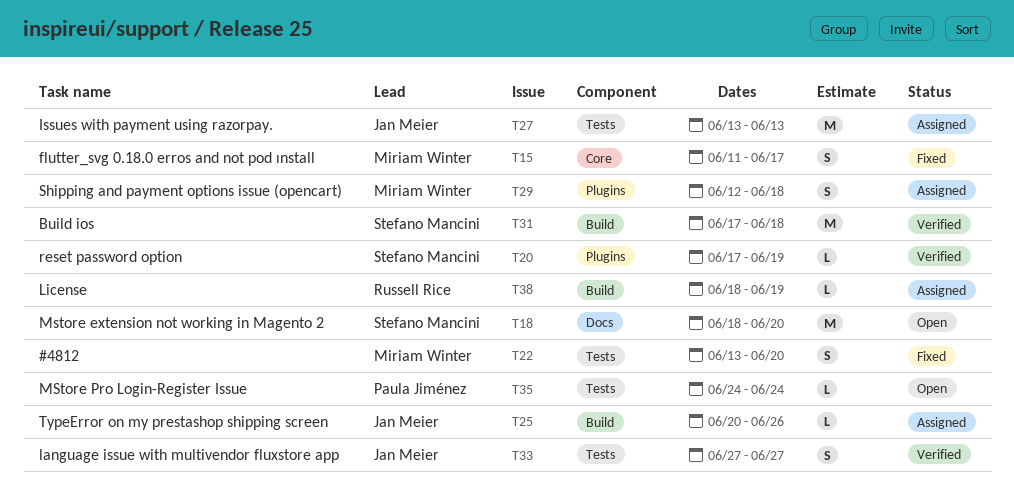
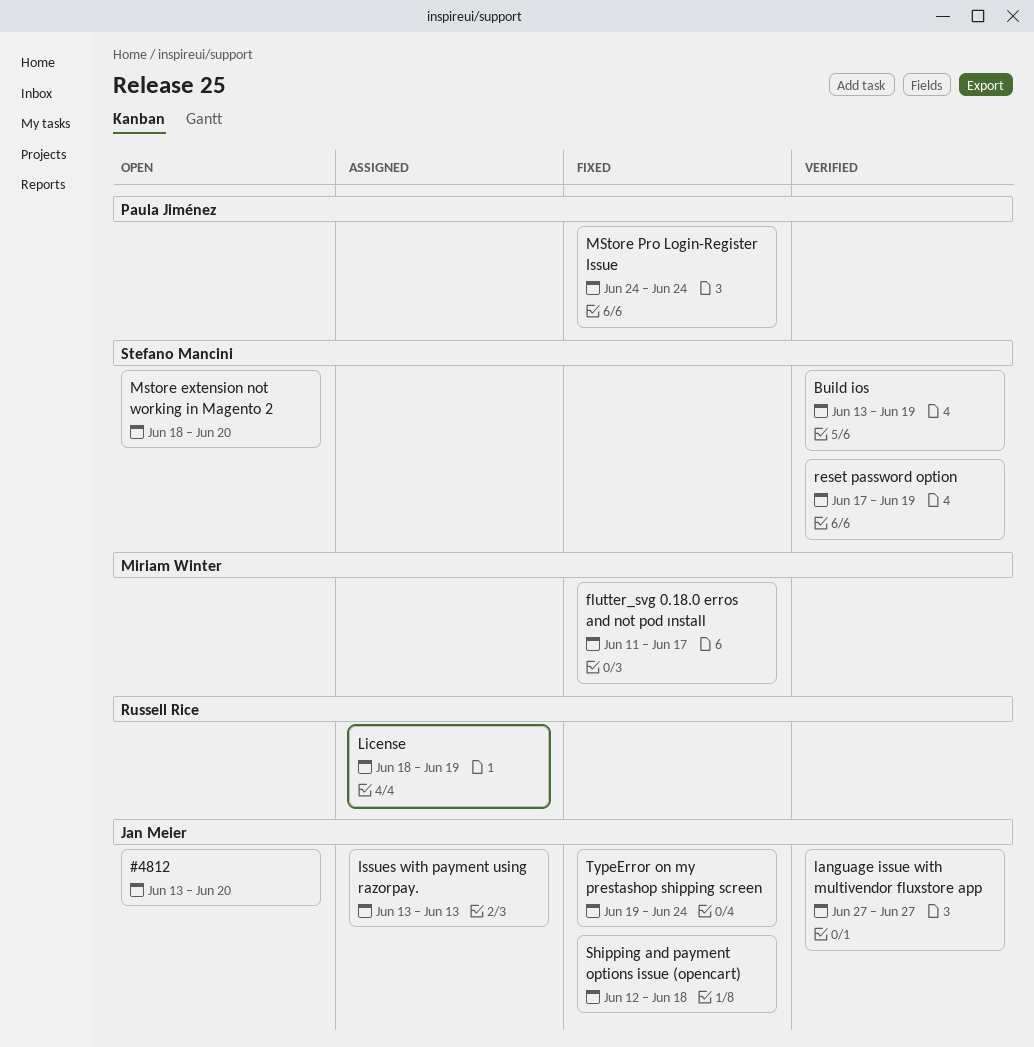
#4812, status: Fixed -> Open
#4812, owner: Miriam Winter -> Jan Meier
Build ios, start: Jun 17 -> Jun 13
Build ios, due: Jun 18 -> Jun 19
MStore Pro Login-Register Issue, status: Open -> Fixed
Shipping and payment options issue (opencart), status: Assigned -> Fixed
Shipping and payment options issue (opencart), owner: Miriam Winter -> Jan Meier
TypeError on my prestashop shipping screen, status: Assigned -> Fixed
TypeError on my prestashop shipping screen, start: Jun 20 -> Jun 19
TypeError on my prestashop shipping screen, due: Jun 26 -> Jun 24

